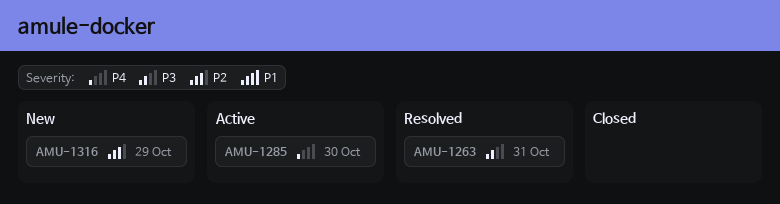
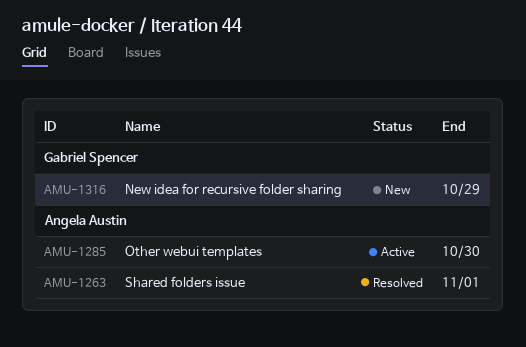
AMU-1263, due: Oct 31 -> Nov 1

